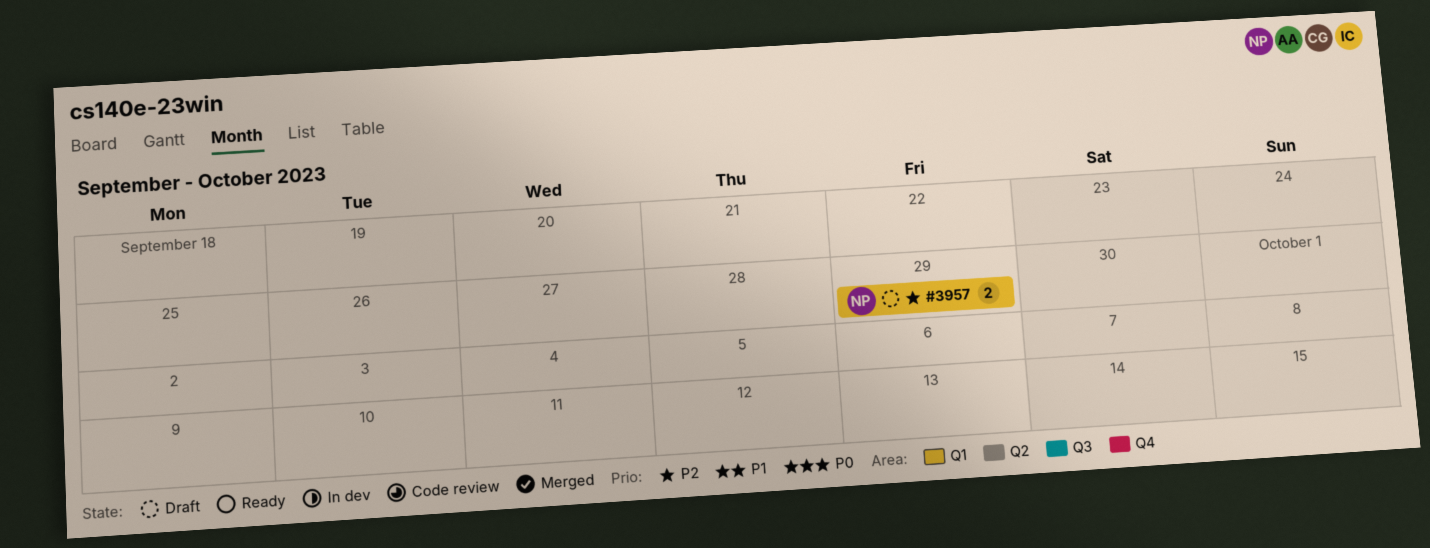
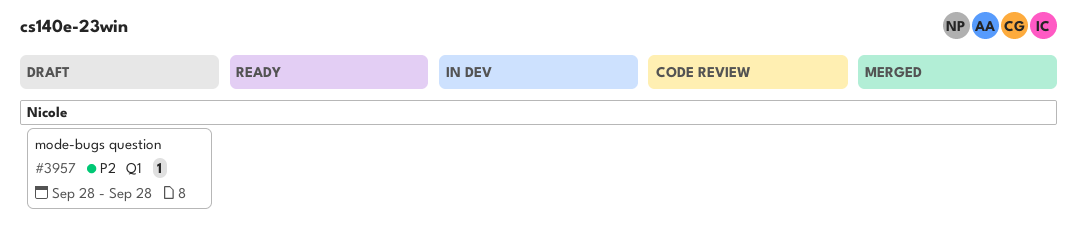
#3957, estimate: 2 -> 1
#3957, start: Sep 29 -> Sep 28
#3957, due: Sep 29 -> Sep 28

